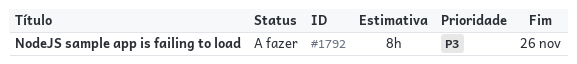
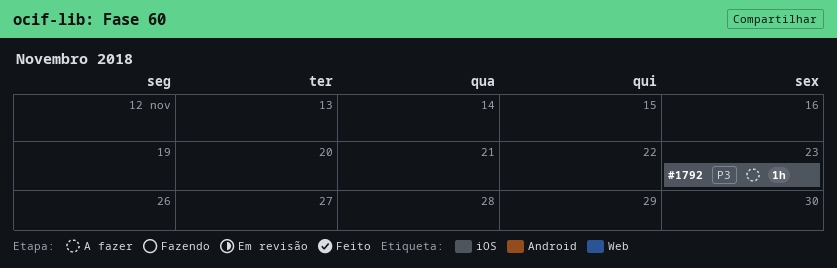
#1792, estimate: 8h -> 1h
#1792, due: Nov 26 -> Nov 23

